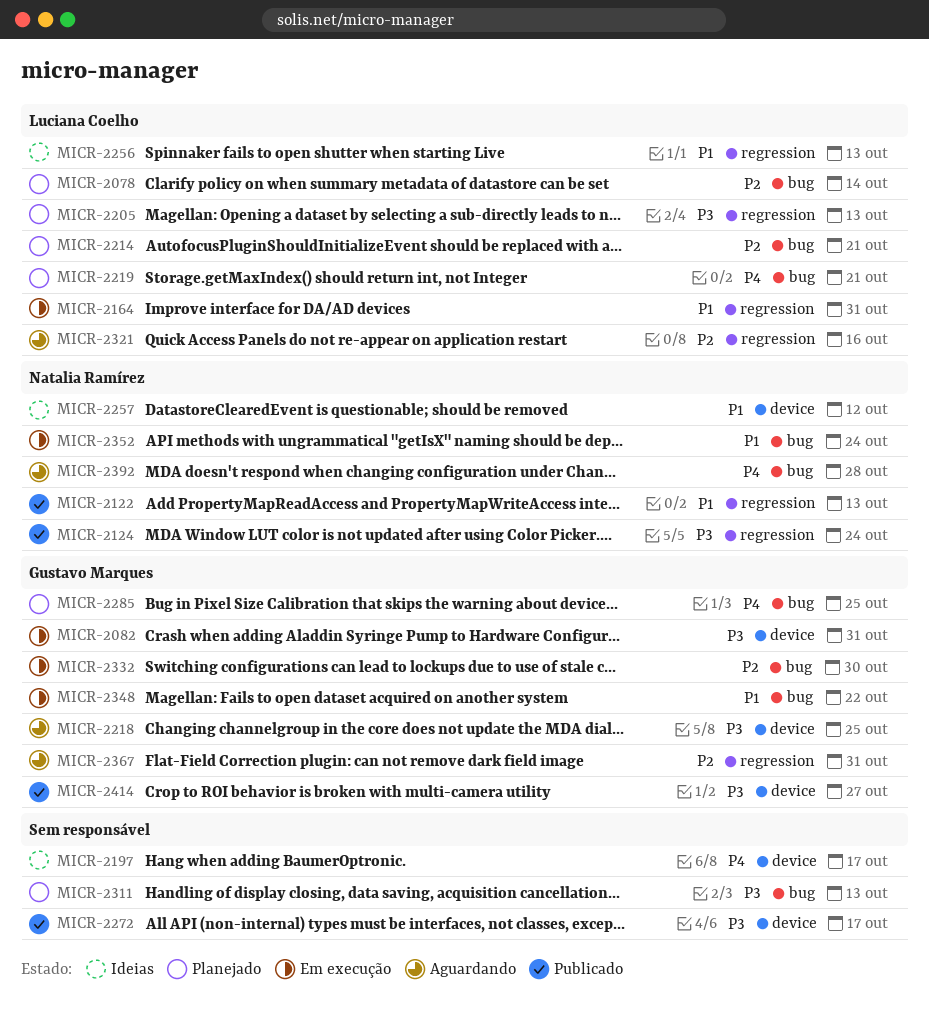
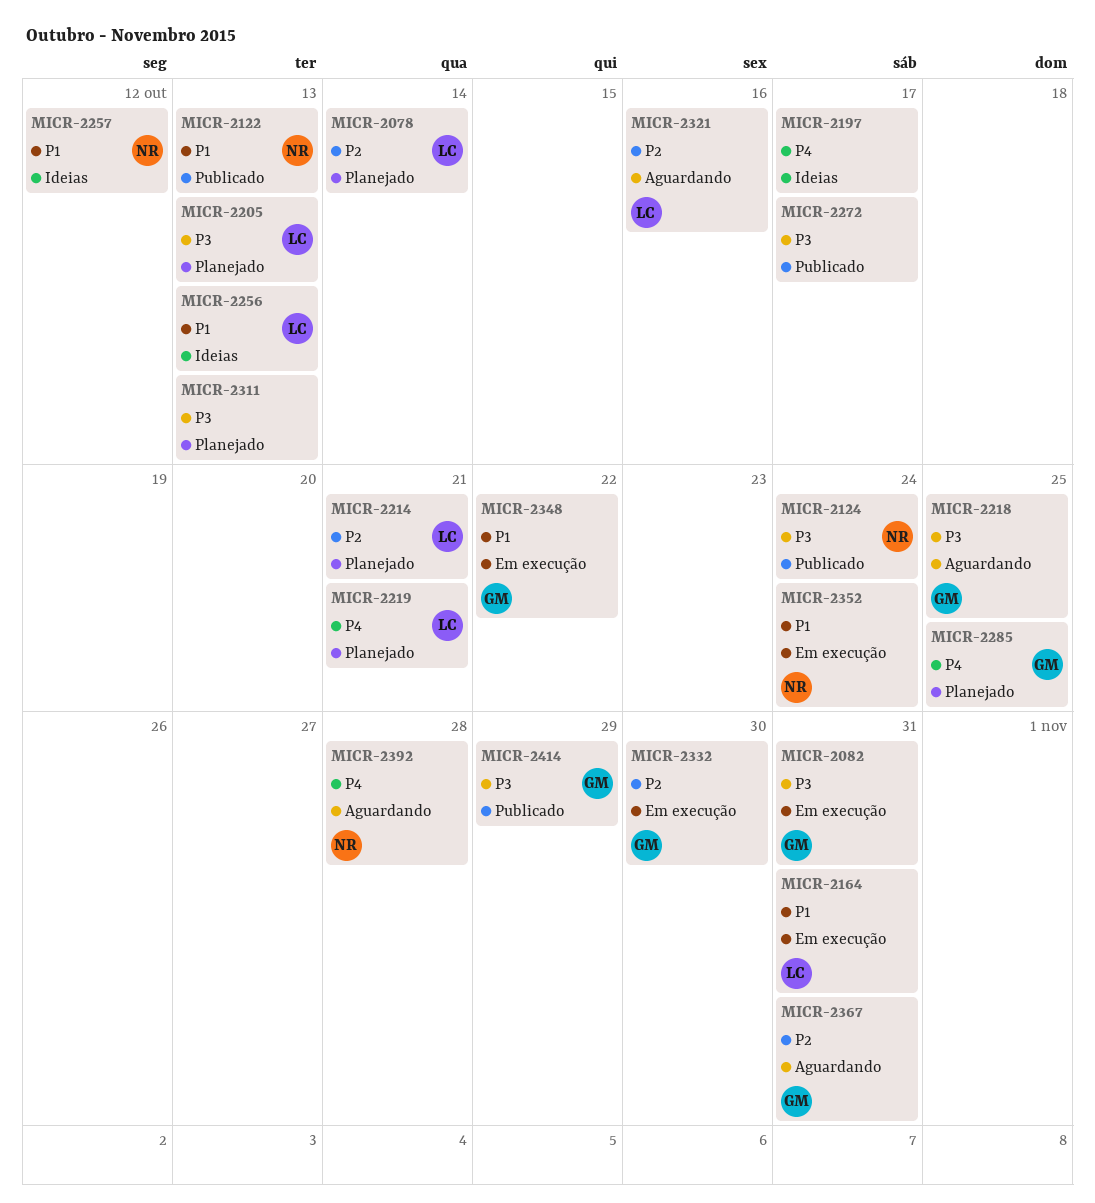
MICR-2414, due: Oct 27 -> Oct 29

